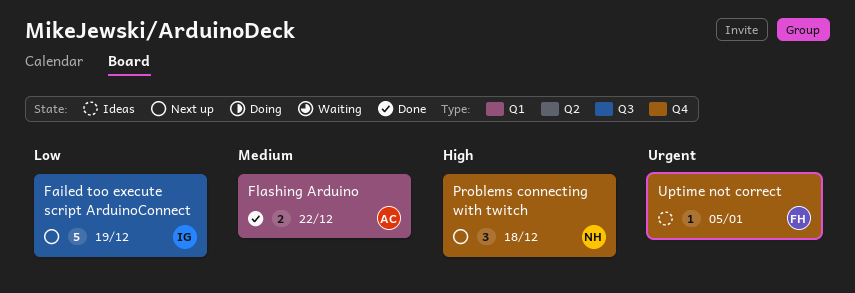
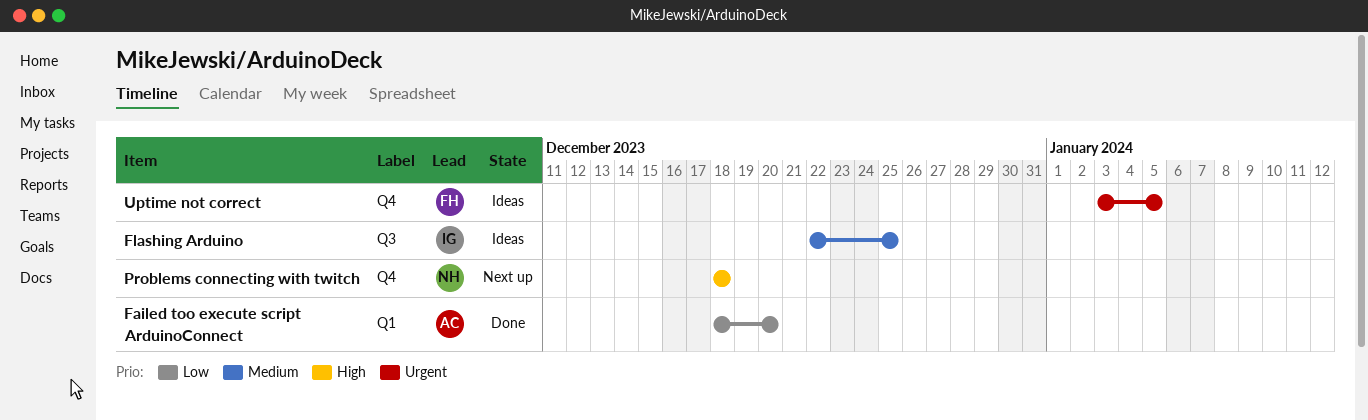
Failed too execute script ArduinoConnect, status: Next up -> Done
Failed too execute script ArduinoConnect, owner: IG -> AC
Failed too execute script ArduinoConnect, label: Q3 -> Q1
Failed too execute script ArduinoConnect, due: Dec 19 -> Dec 20
Flashing Arduino, status: Done -> Ideas
Flashing Arduino, owner: AC -> IG
Flashing Arduino, label: Q1 -> Q3
Flashing Arduino, due: Dec 22 -> Dec 25

